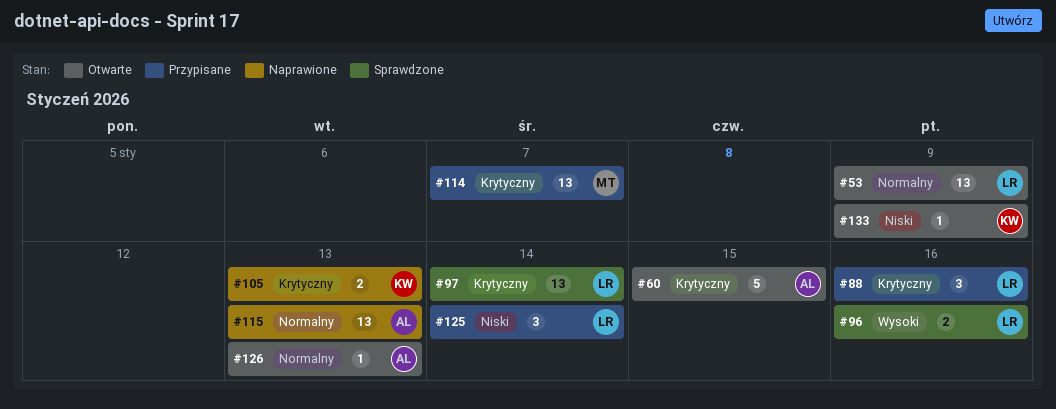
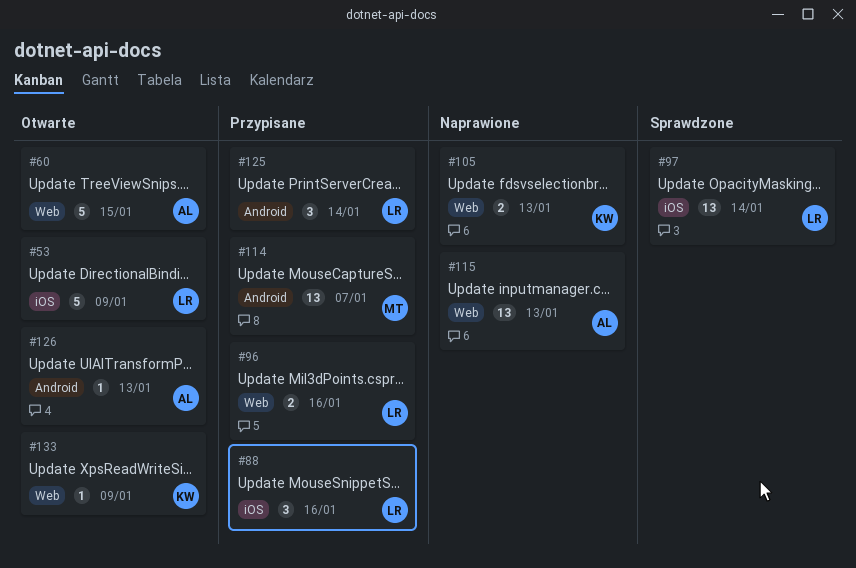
#53, estimate: 13 -> 5
#96, status: Sprawdzone -> Przypisane

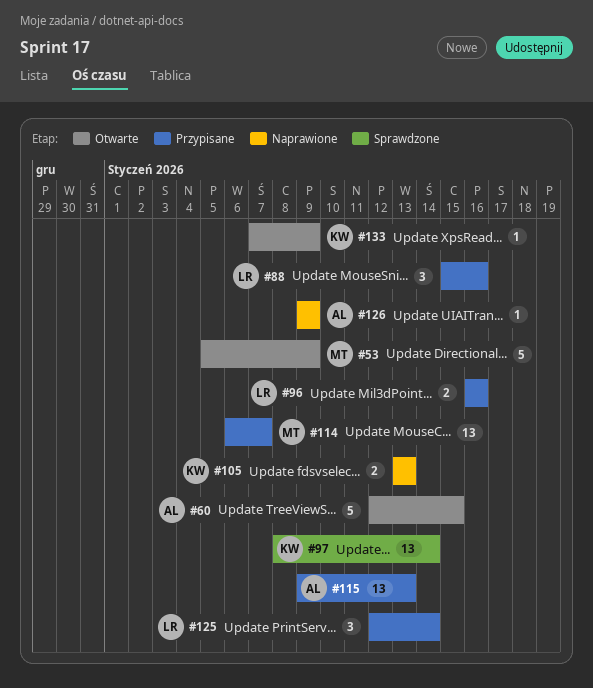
#53, owner: LR -> MT
#97, owner: LR -> KW
#115, status: Naprawione -> Przypisane
#126, status: Otwarte -> Naprawione
#126, due: Jan 13 -> Jan 9

